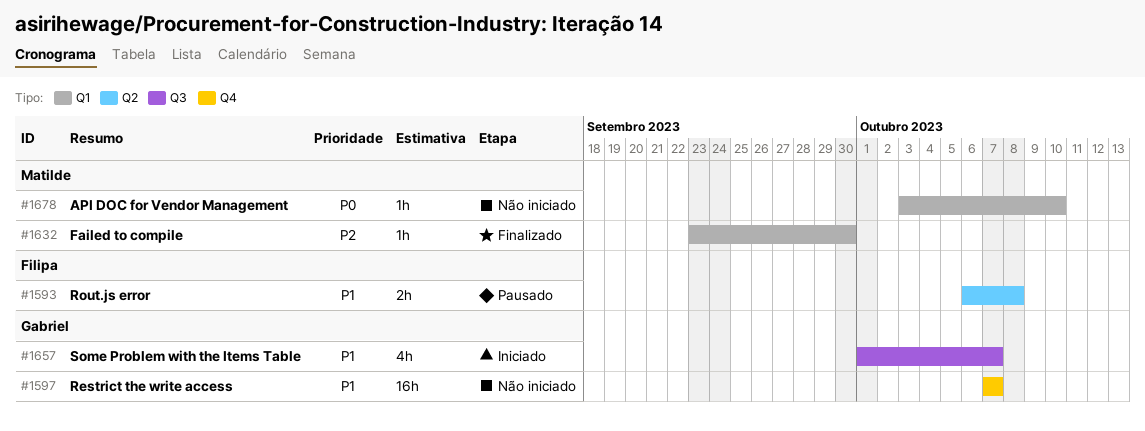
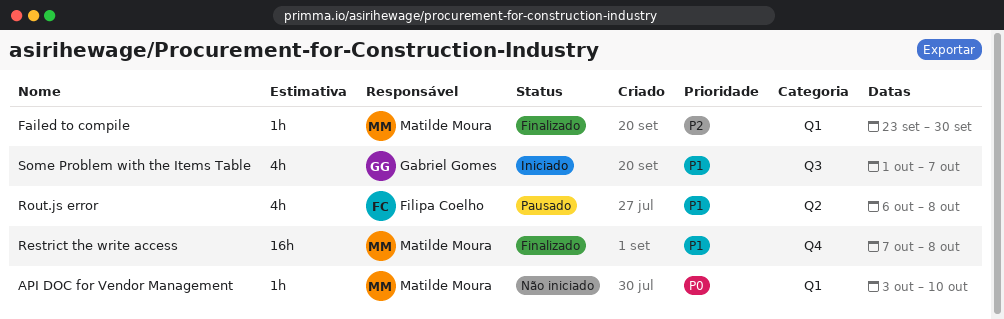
Restrict the write access, status: Não iniciado -> Finalizado
Restrict the write access, owner: Gabriel Gomes -> Matilde Moura
Restrict the write access, due: Oct 7 -> Oct 8
Rout.js error, estimate: 2h -> 4h

